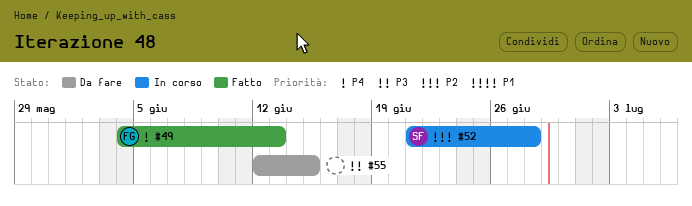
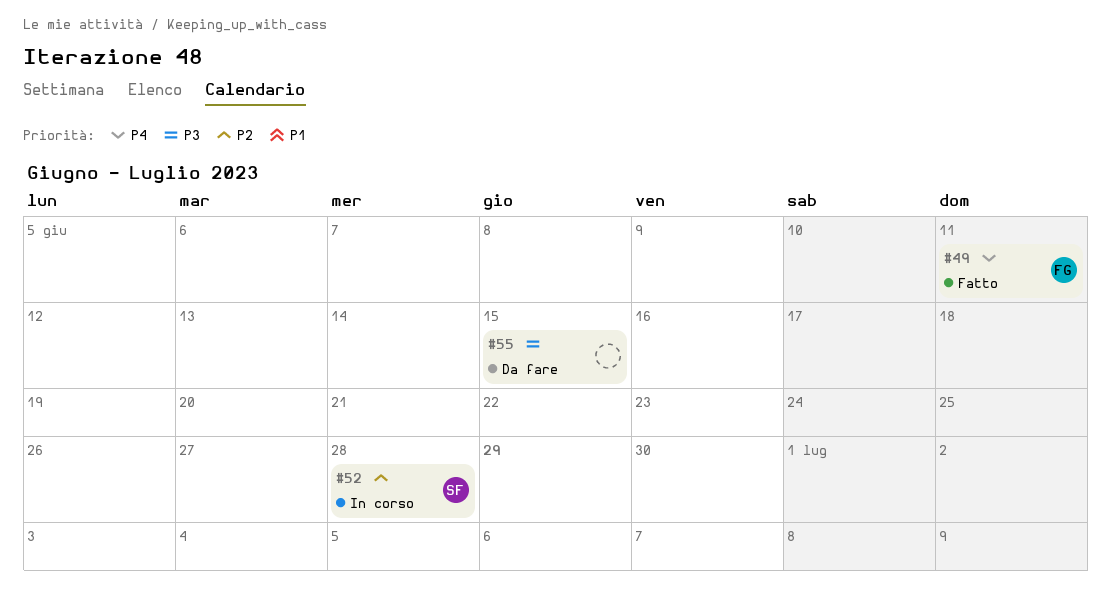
#49, due: Jun 13 -> Jun 11

